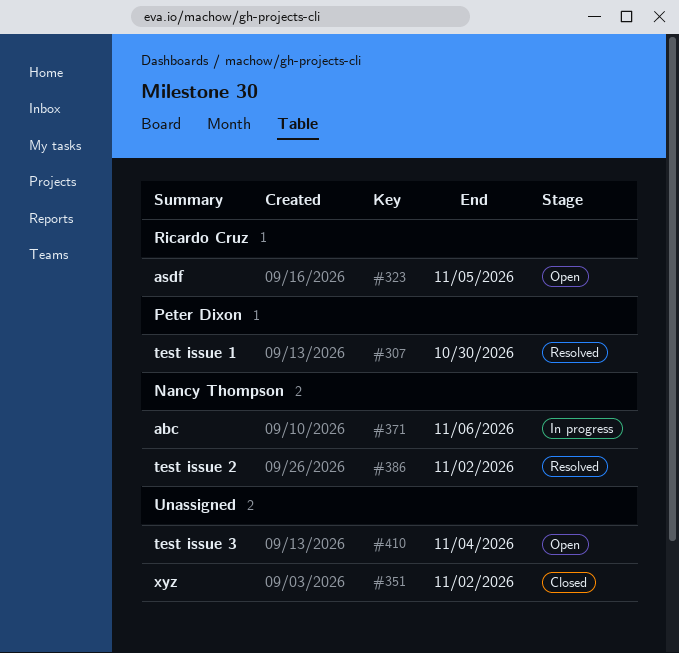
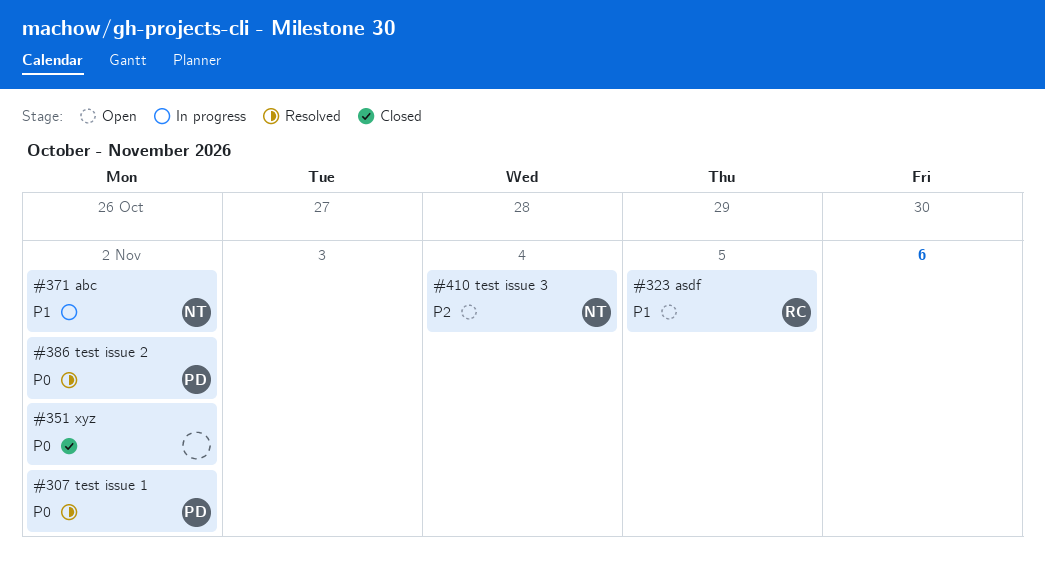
#307, due: Oct 30 -> Nov 2
#371, due: Nov 6 -> Nov 2
#386, owner: Nancy Thompson -> Peter Dixon
#410, owner: none -> Nancy Thompson

